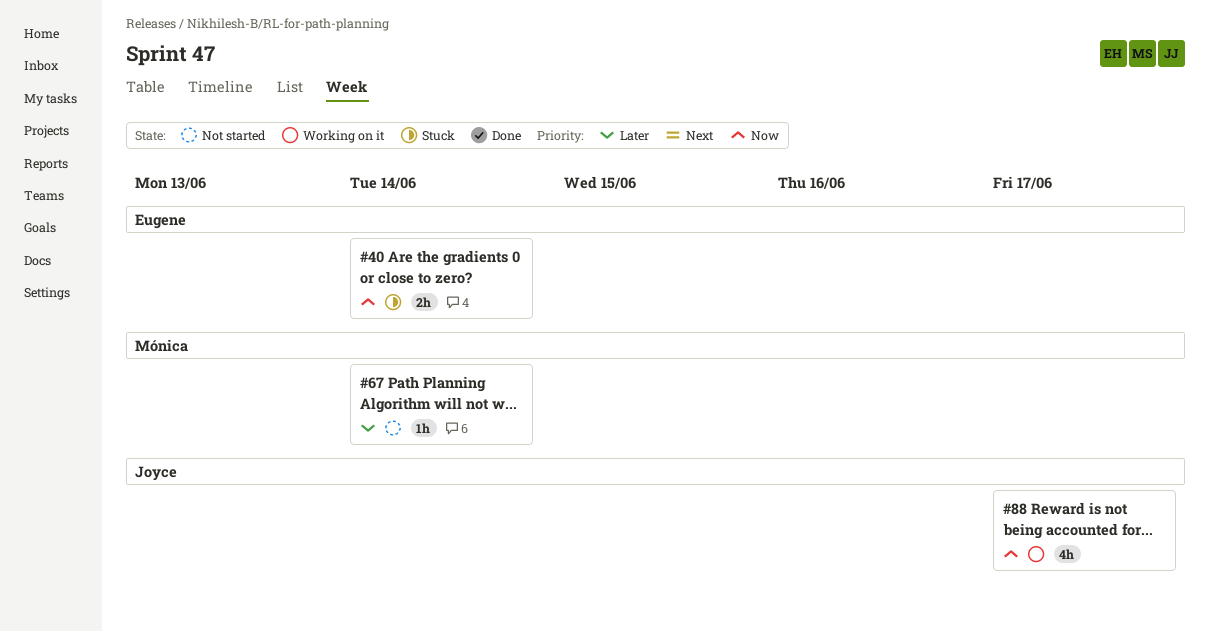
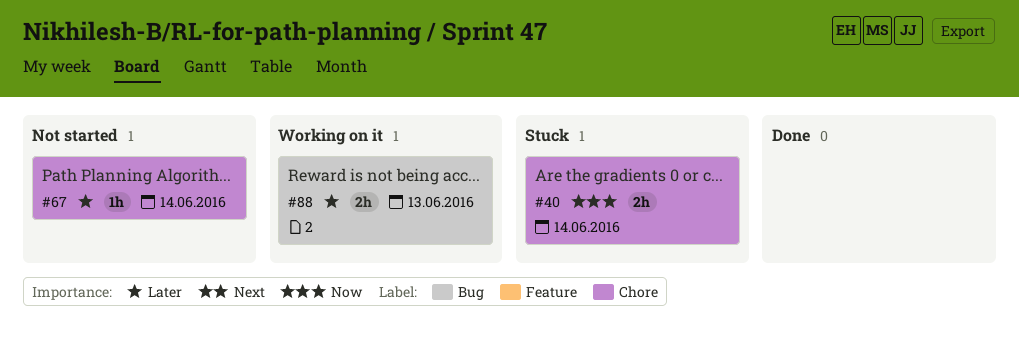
#88, priority: Now -> Later
#88, estimate: 4h -> 2h
#88, due: Jun 17 -> Jun 13

